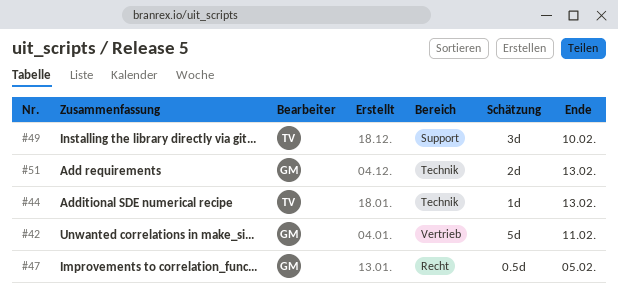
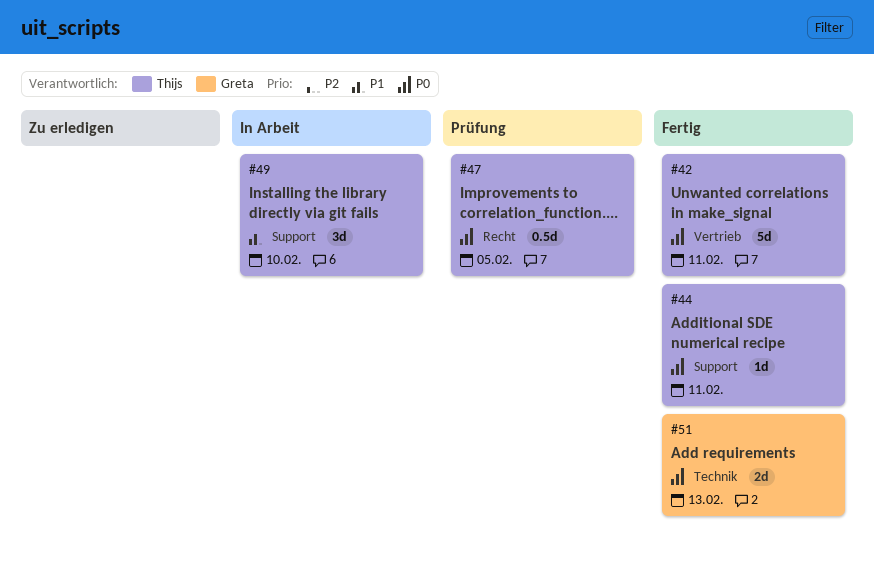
#42, owner: Greta -> Thijs
#44, label: Technik -> Support
#44, due: Feb 13 -> Feb 11
#47, owner: Greta -> Thijs

